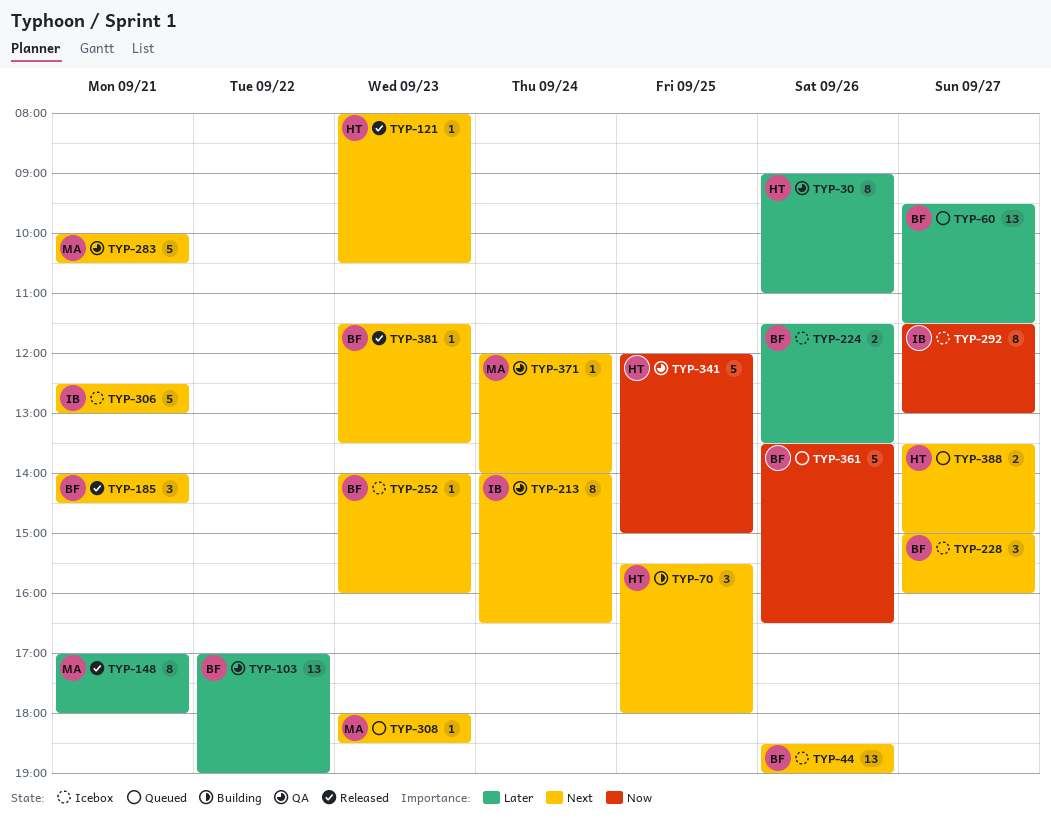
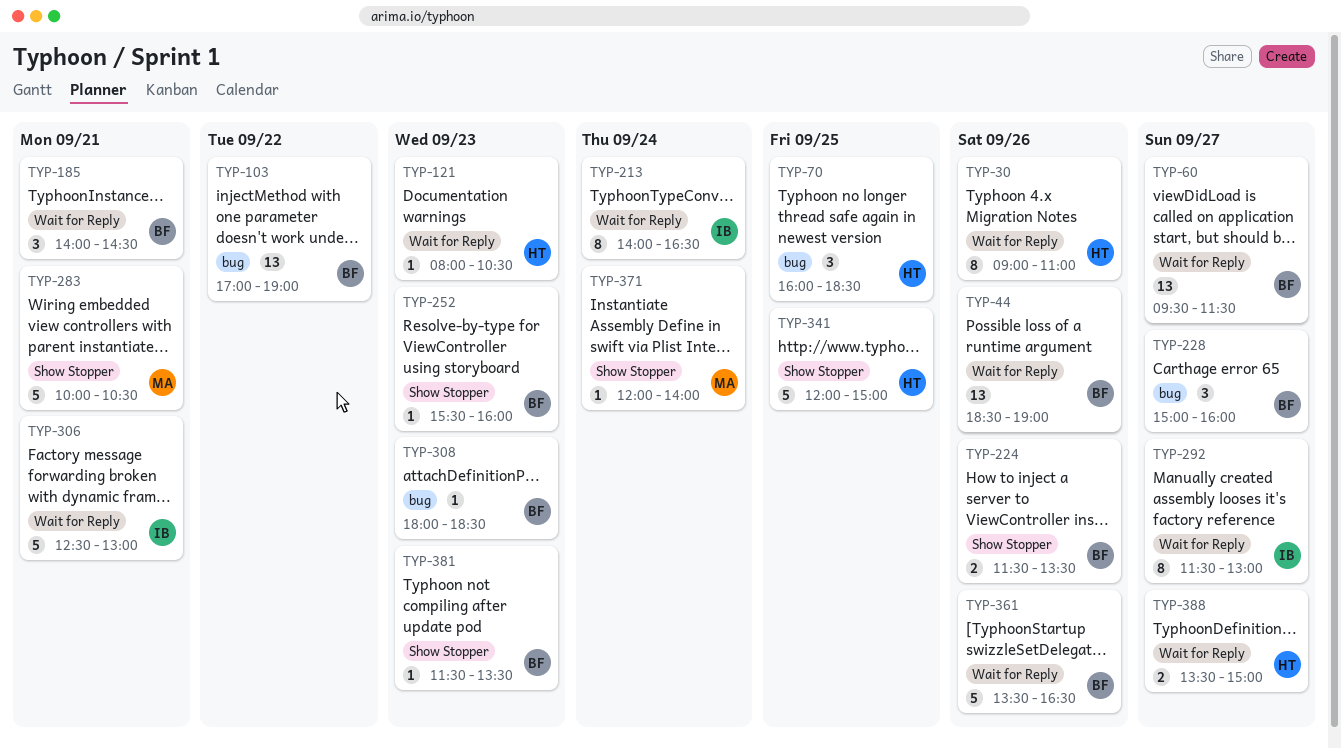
TYP-70, begins: 15:30 -> 16:00
TYP-70, ends: 18:00 -> 18:30
TYP-148: present -> none
TYP-252, begins: 14:00 -> 15:30
TYP-308, owner: MA -> BF

